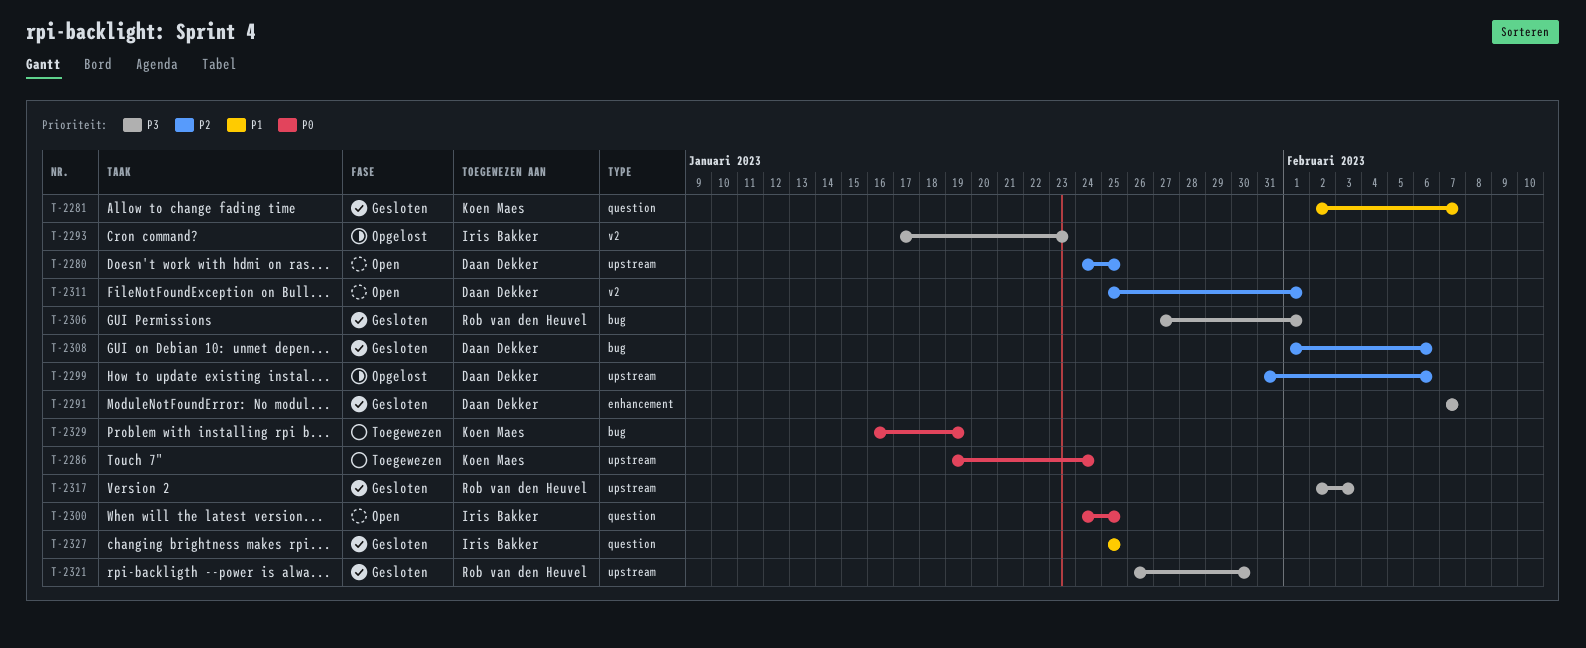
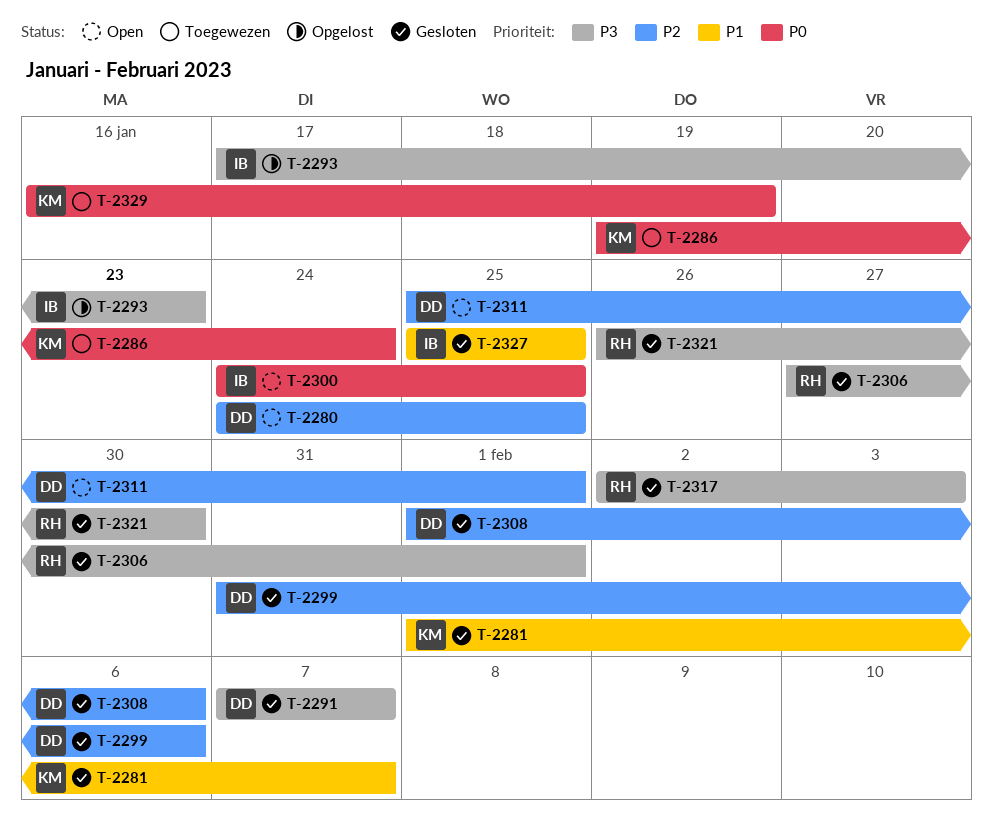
T-2281, start: Feb 2 -> Feb 1
T-2299, status: Opgelost -> Gesloten

